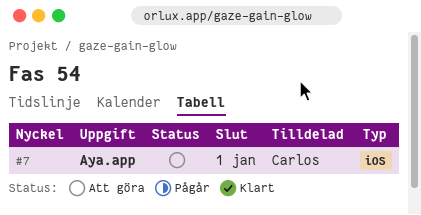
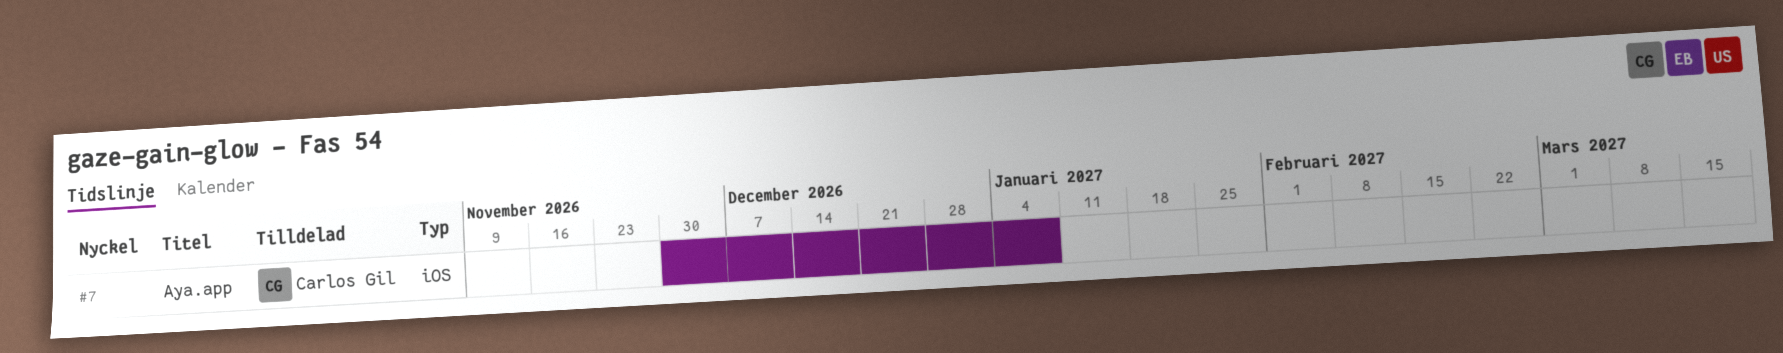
#7, due: Jan 1 -> Jan 8

